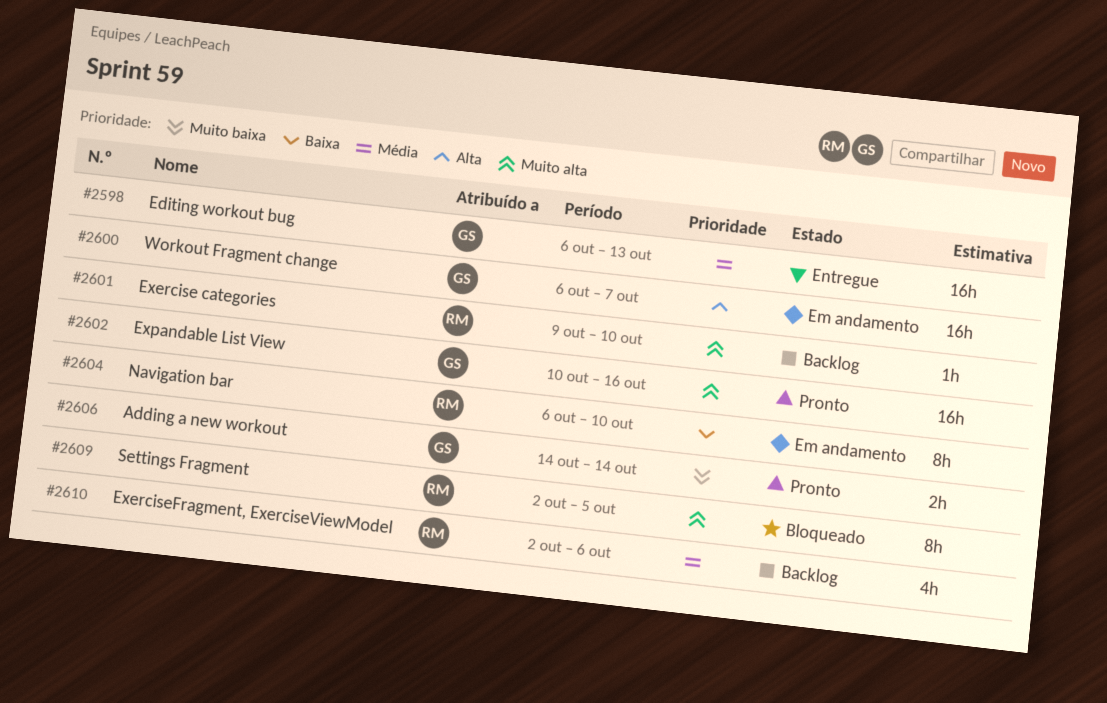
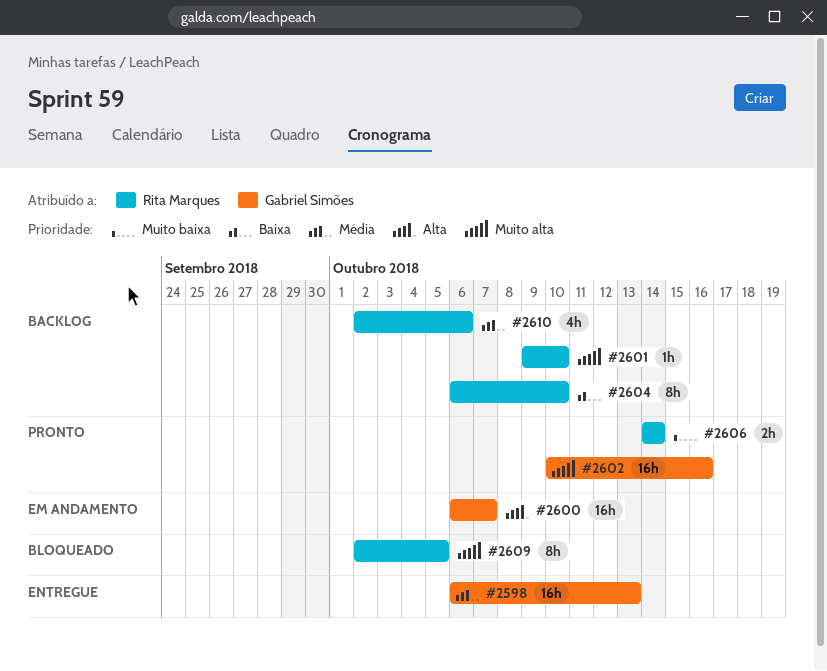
#2604, status: Em andamento -> Backlog
#2606, owner: Gabriel Simões -> Rita Marques

